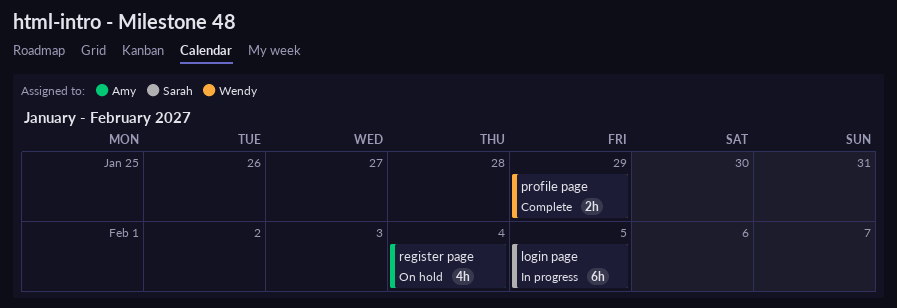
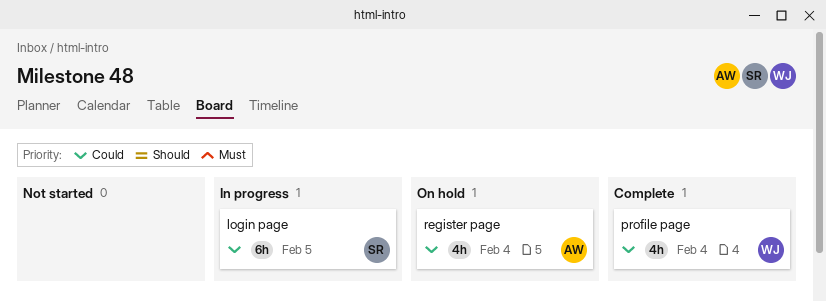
profile page, estimate: 2h -> 4h
profile page, due: Jan 29 -> Feb 4

